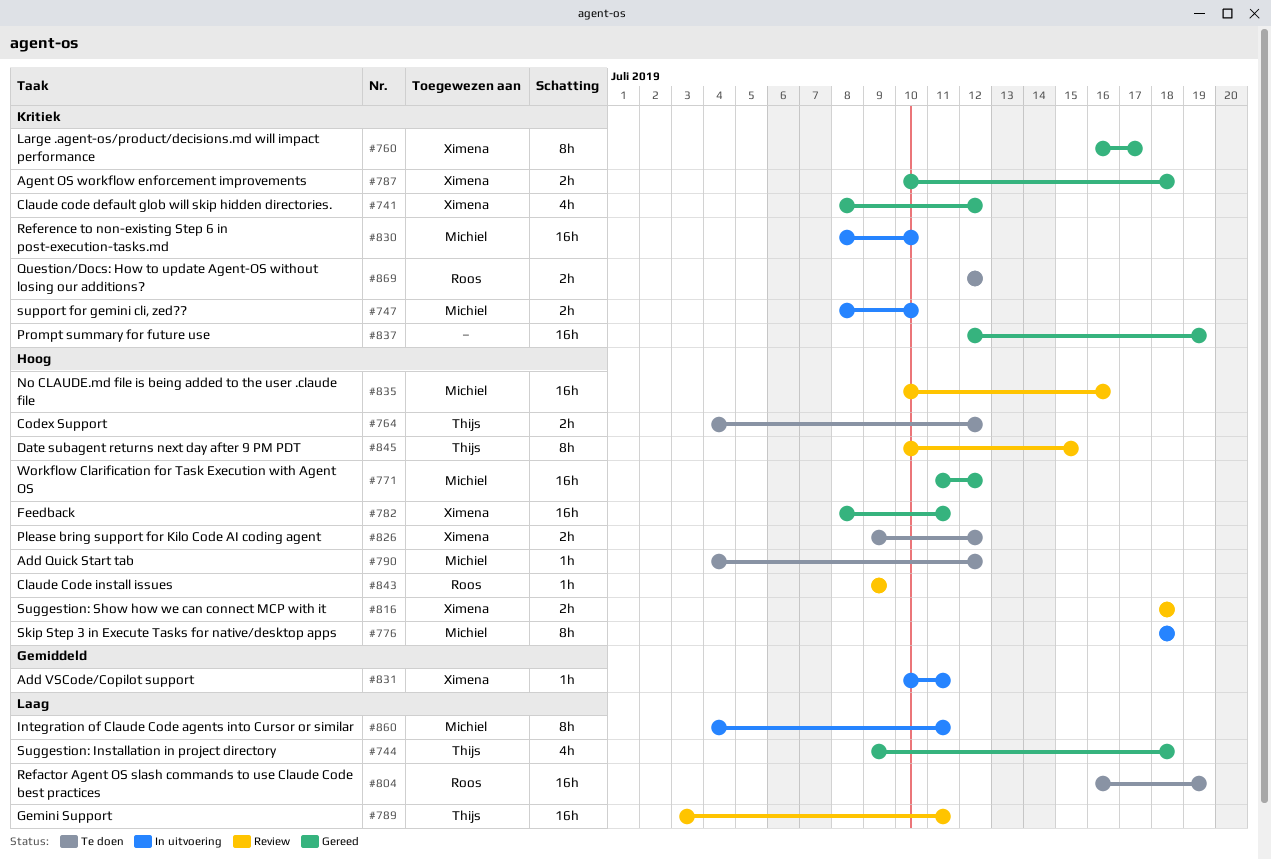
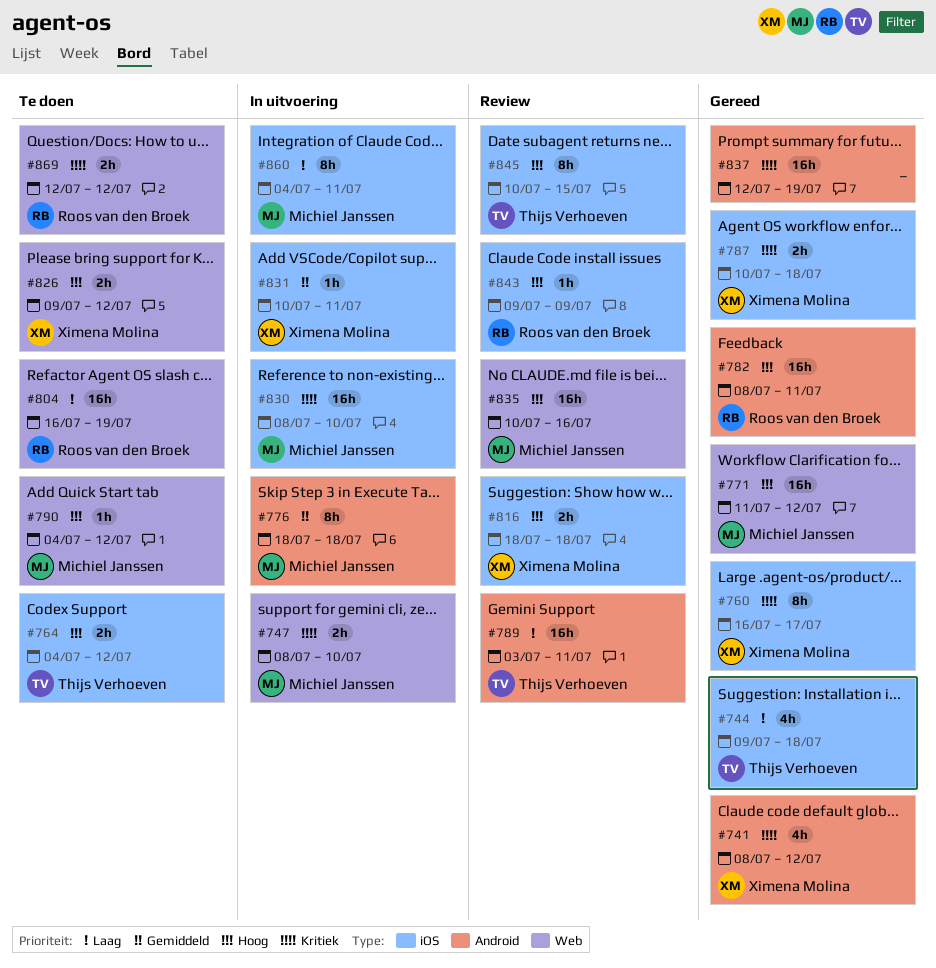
#776, priority: Hoog -> Gemiddeld
#782, owner: Ximena Molina -> Roos van den Broek

